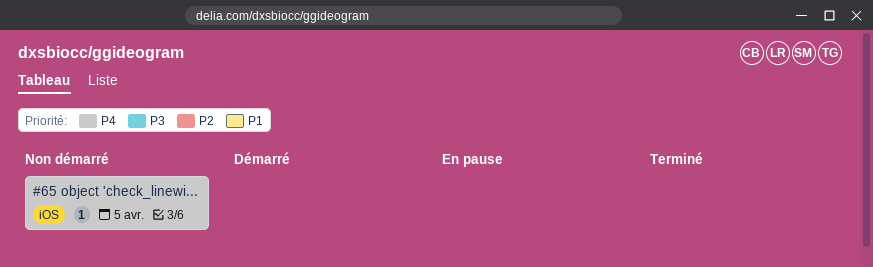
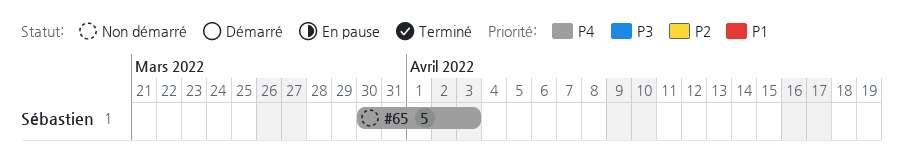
#65, estimate: 1 -> 5
#65, due: Apr 5 -> Apr 3

